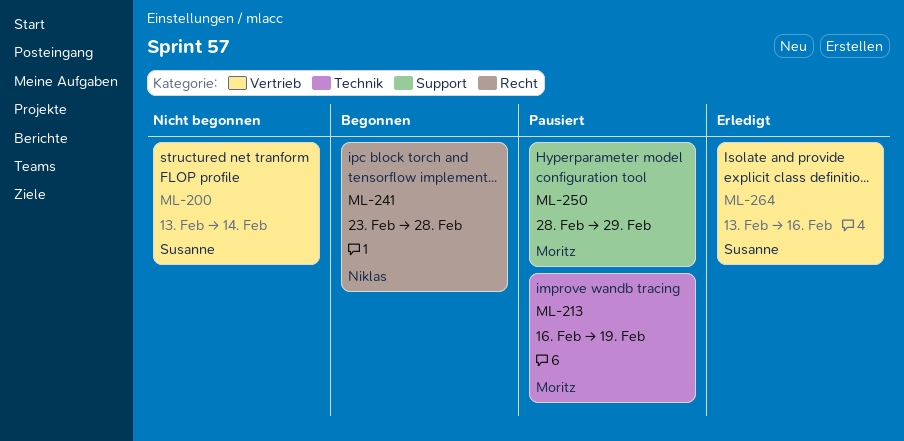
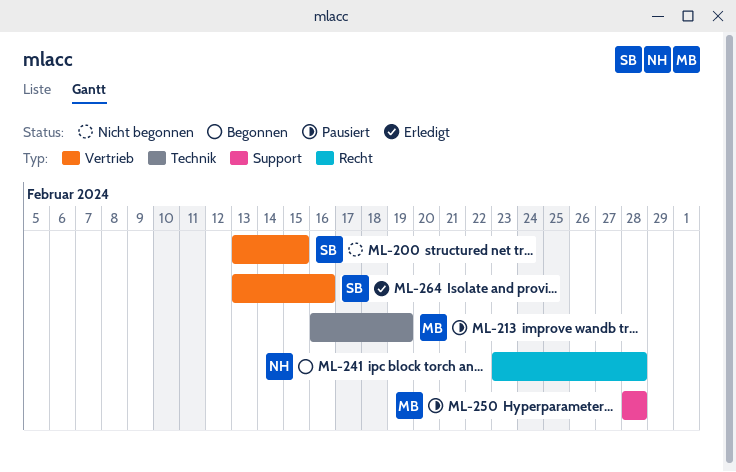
ML-200, due: Feb 14 -> Feb 15
ML-250, due: Feb 29 -> Feb 28

